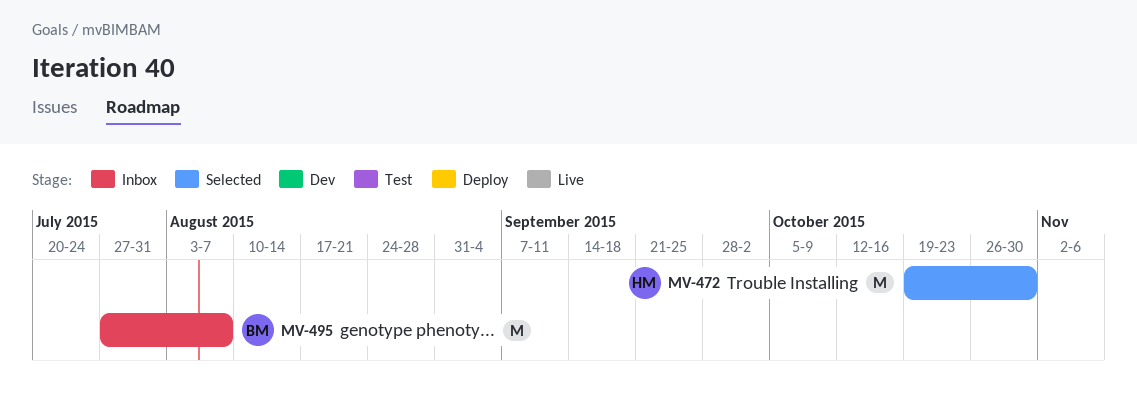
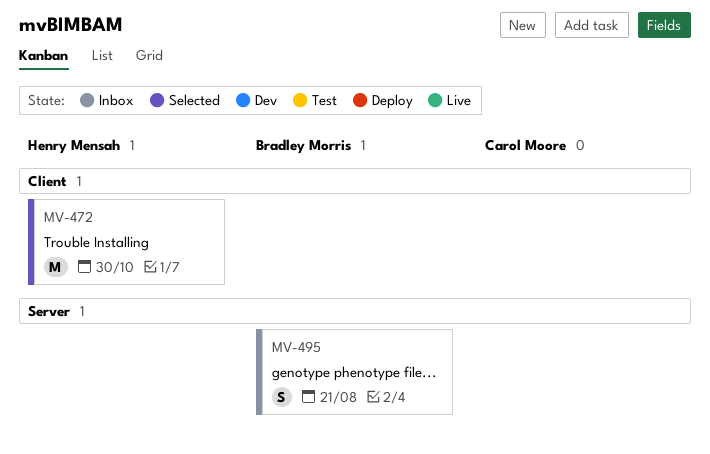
MV-495, estimate: M -> S
MV-495, due: Aug 7 -> Aug 21

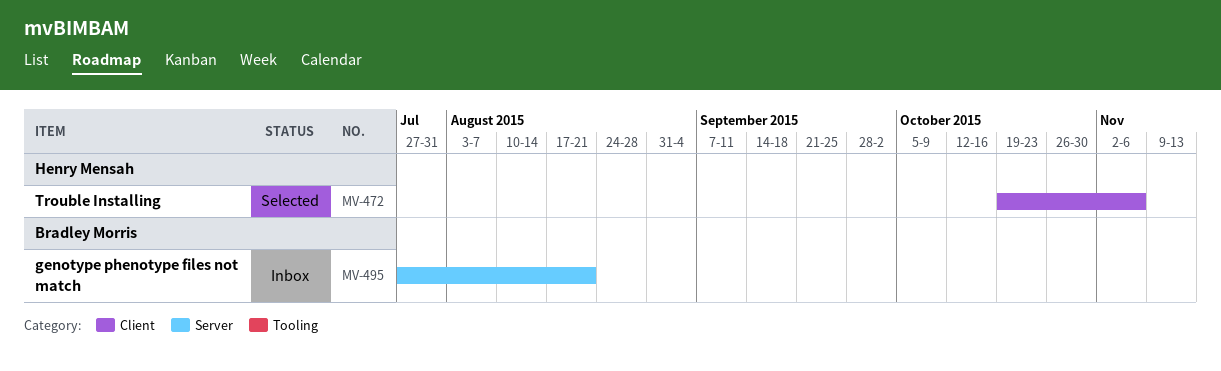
MV-472, due: Oct 30 -> Nov 6

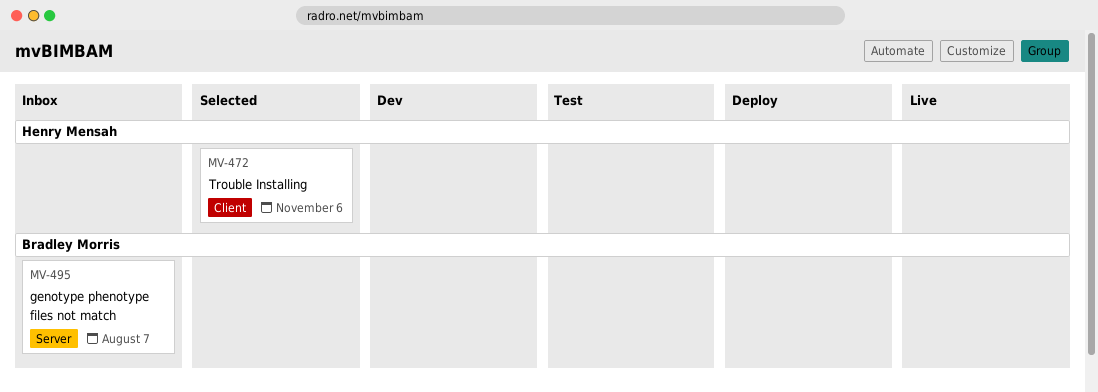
MV-495, due: Aug 21 -> Aug 7

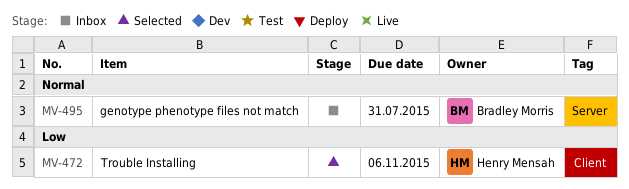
MV-495, due: Aug 7 -> Jul 31

